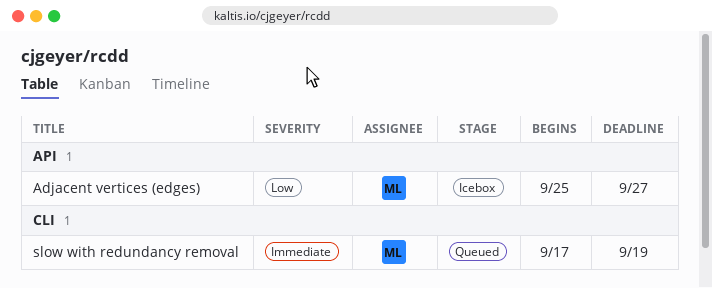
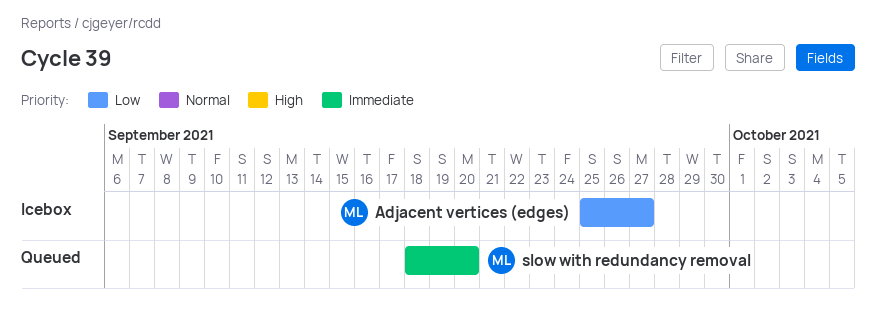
slow with redundancy removal, start: Sep 17 -> Sep 18
slow with redundancy removal, due: Sep 19 -> Sep 20

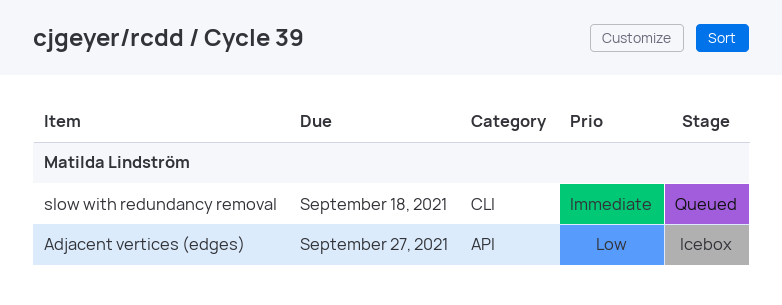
slow with redundancy removal, due: Sep 20 -> Sep 18

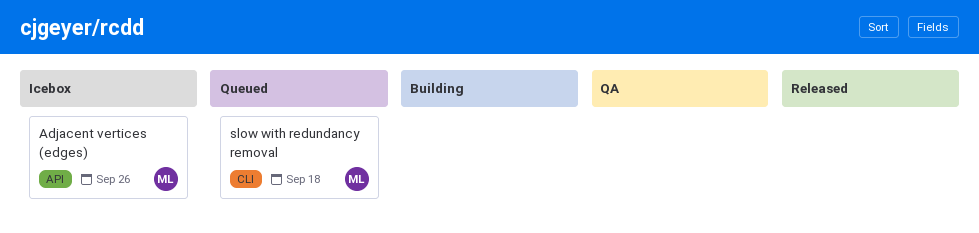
Adjacent vertices (edges), due: Sep 27 -> Sep 26

